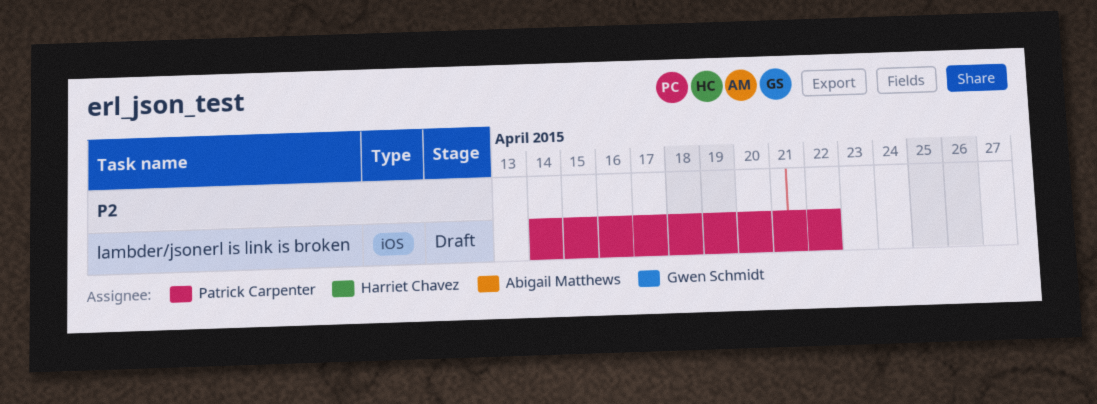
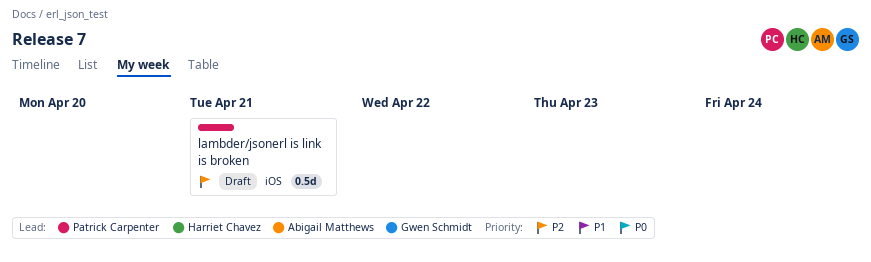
lambder/jsonerl is link is broken, due: Apr 22 -> Apr 21

